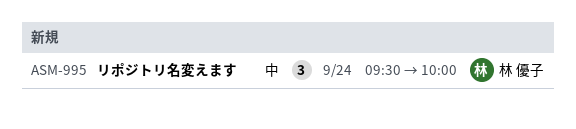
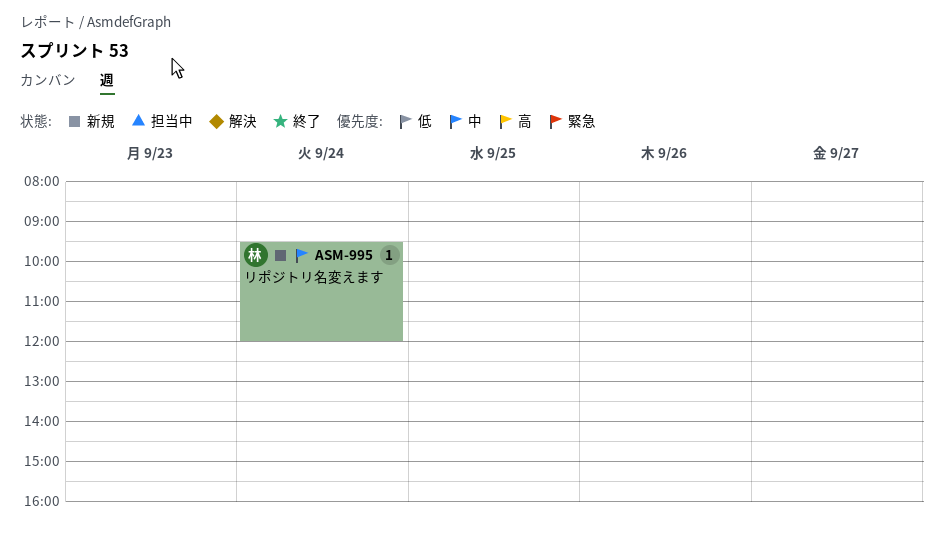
ASM-995, estimate: 3 -> 1
ASM-995, ends: 10:00 -> 12:00

